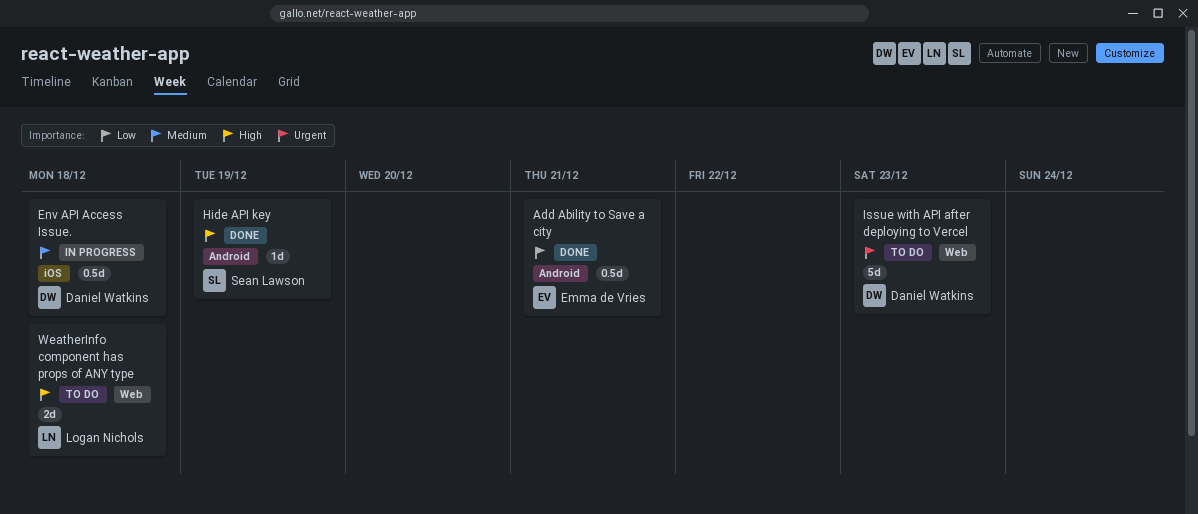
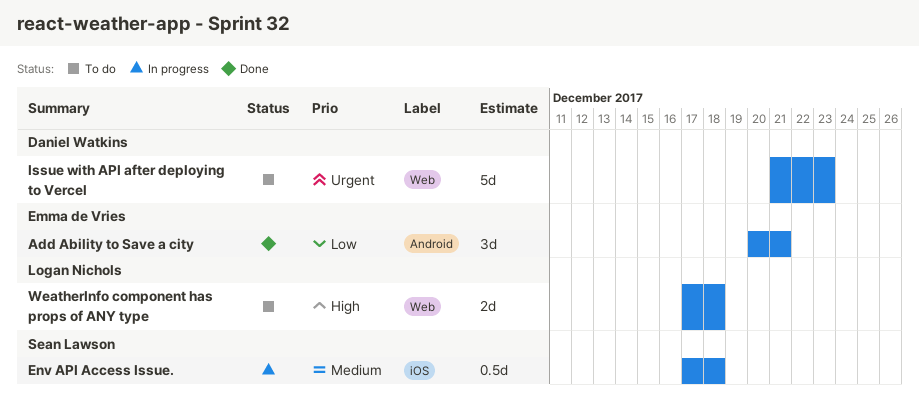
Add Ability to Save a city, estimate: 0.5d -> 3d
Env API Access Issue., owner: Daniel Watkins -> Sean Lawson
Hide API key: present -> none

